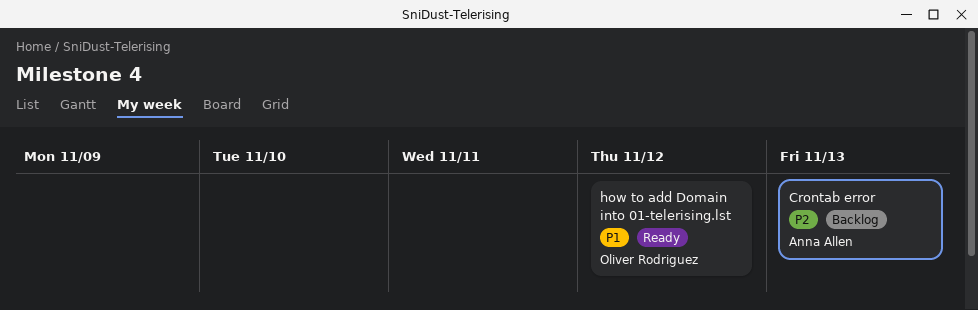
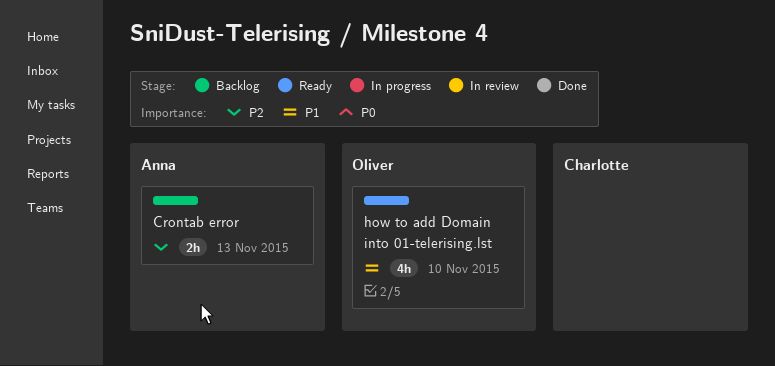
how to add Domain into 01-telerising.lst, due: Nov 12 -> Nov 10

